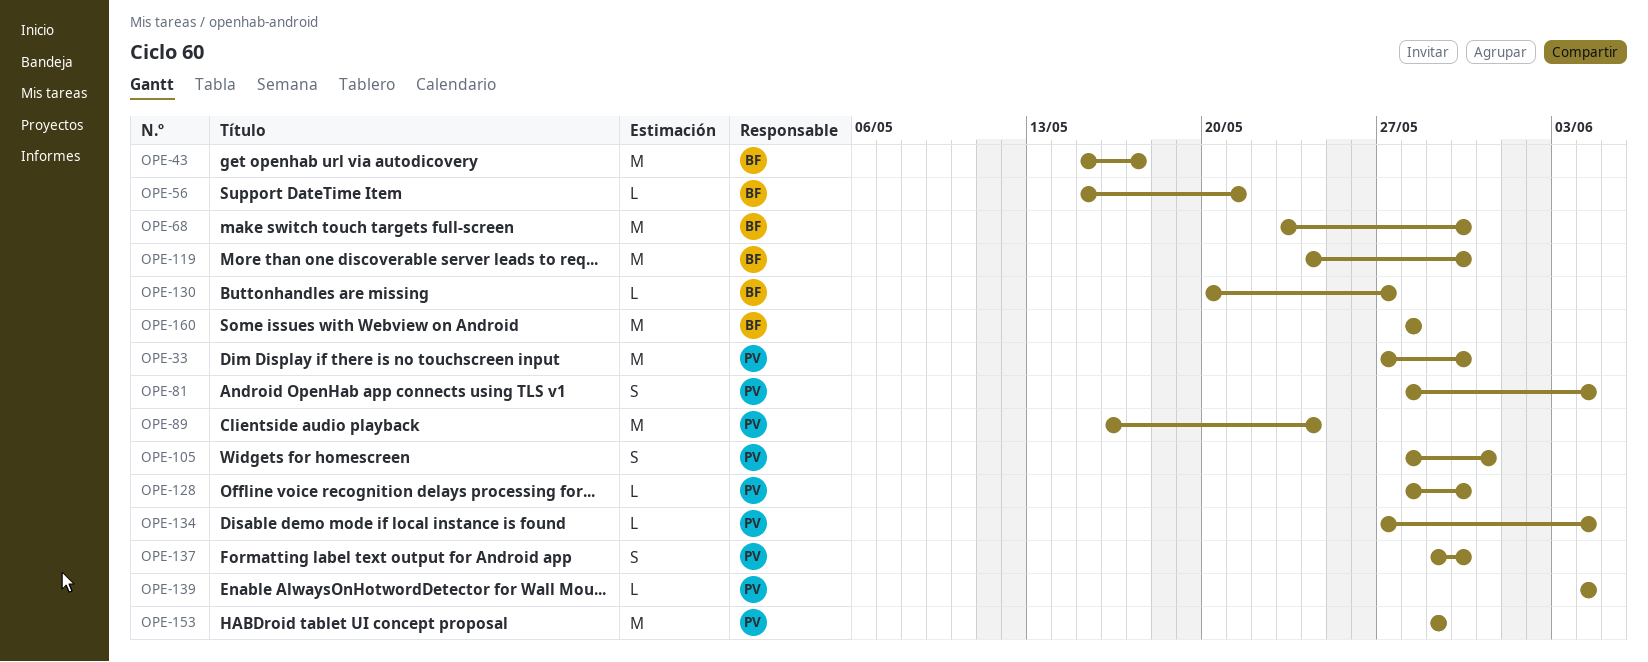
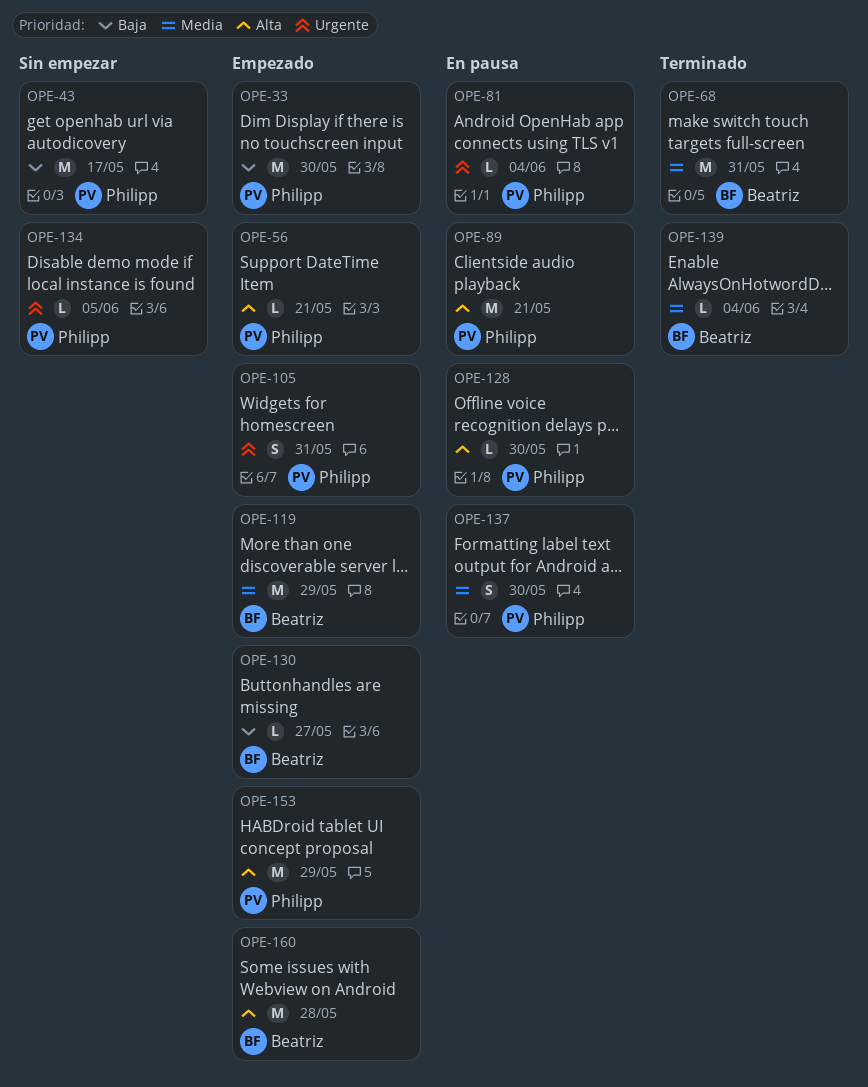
OPE-43, owner: Beatriz -> Philipp
OPE-56, owner: Beatriz -> Philipp
OPE-68, due: May 30 -> May 31
OPE-81, estimate: S -> L
OPE-89, due: May 24 -> May 21
OPE-119, due: May 30 -> May 29
OPE-134, due: Jun 4 -> Jun 5
OPE-139, owner: Philipp -> Beatriz

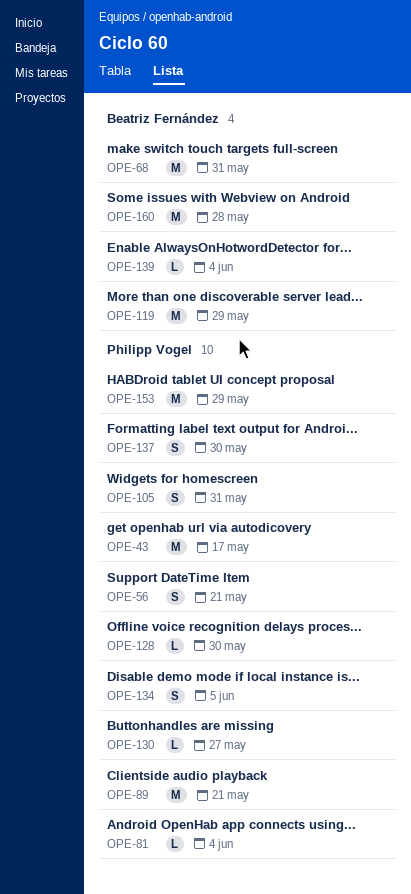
OPE-33: present -> none
OPE-56, estimate: L -> S
OPE-130, owner: Beatriz Fernández -> Philipp Vogel
OPE-134, estimate: L -> S

